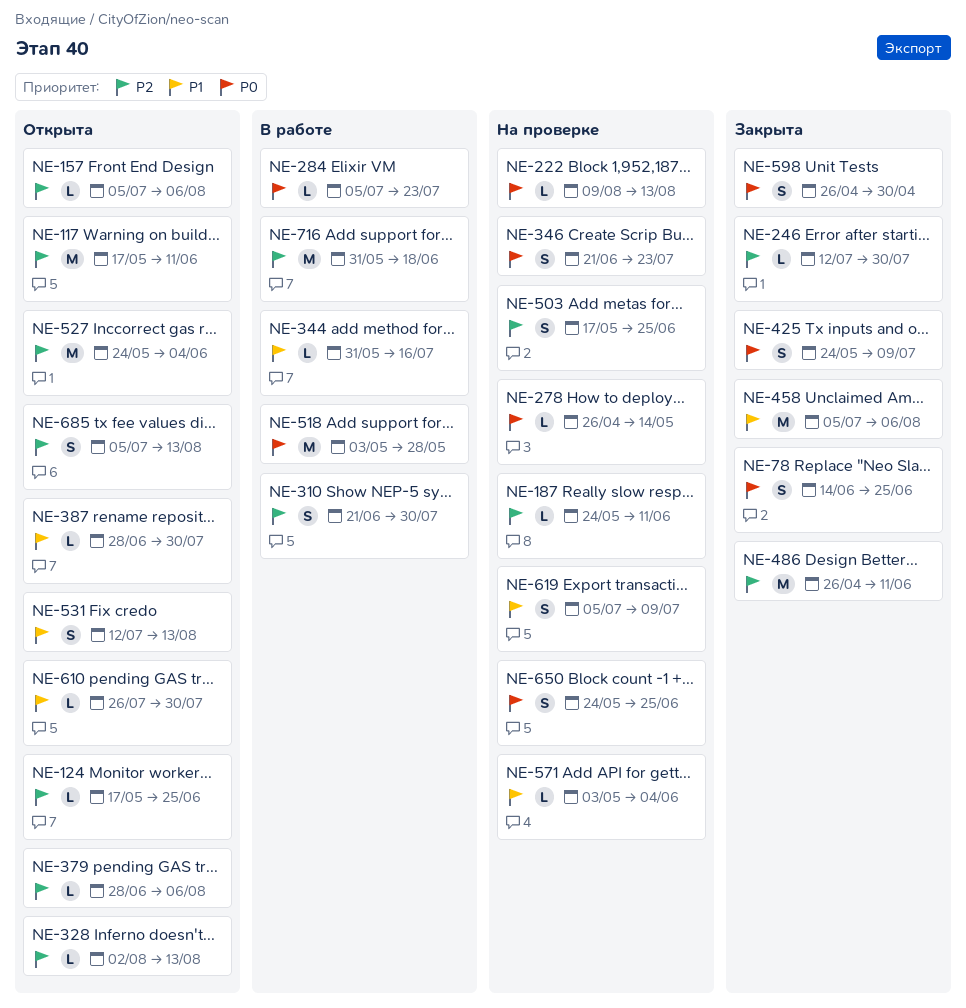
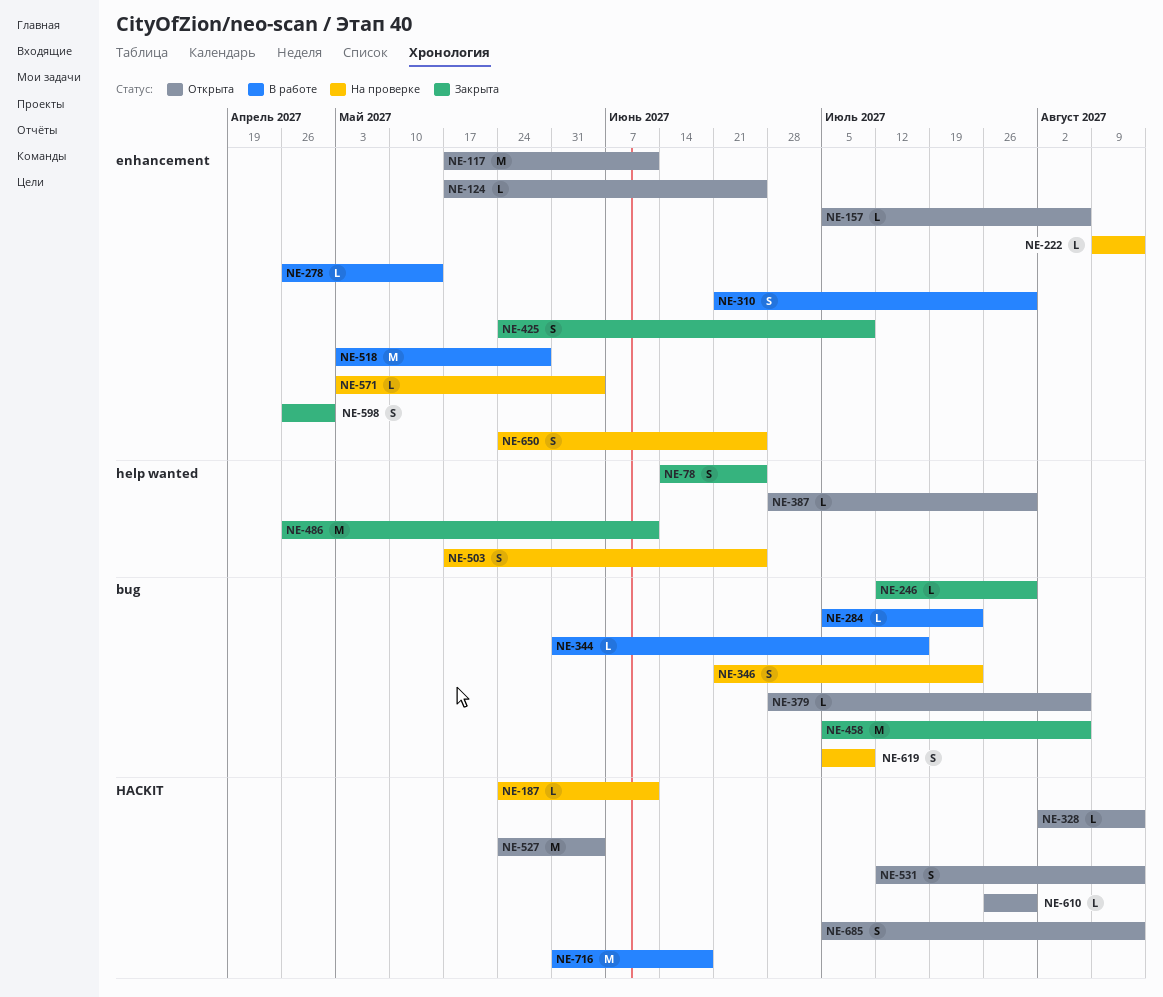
NE-278, status: На проверке -> В работе

